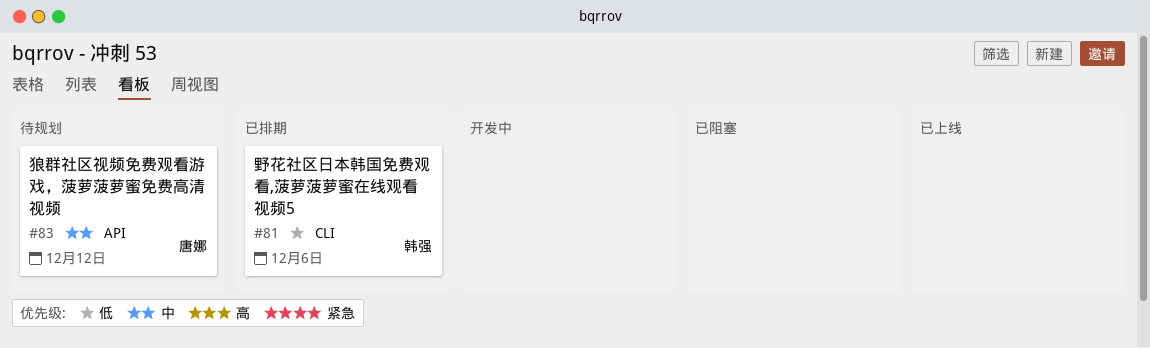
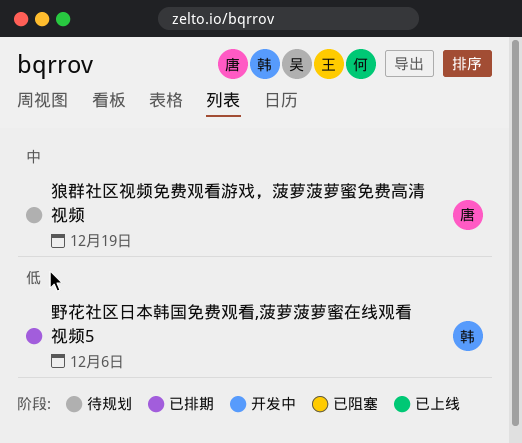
狼群社区视频免费观看游戏，菠萝菠萝蜜免费高清视频, due: Dec 12 -> Dec 19

